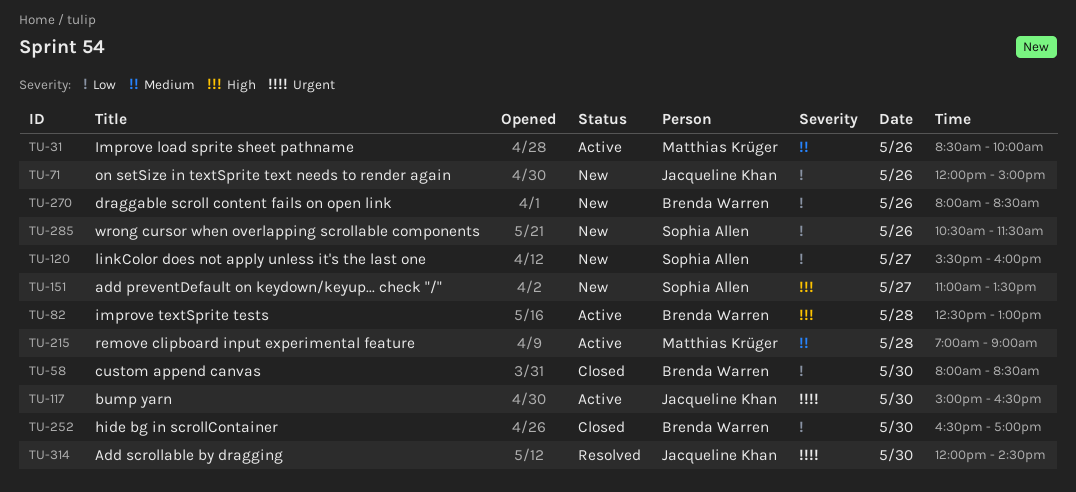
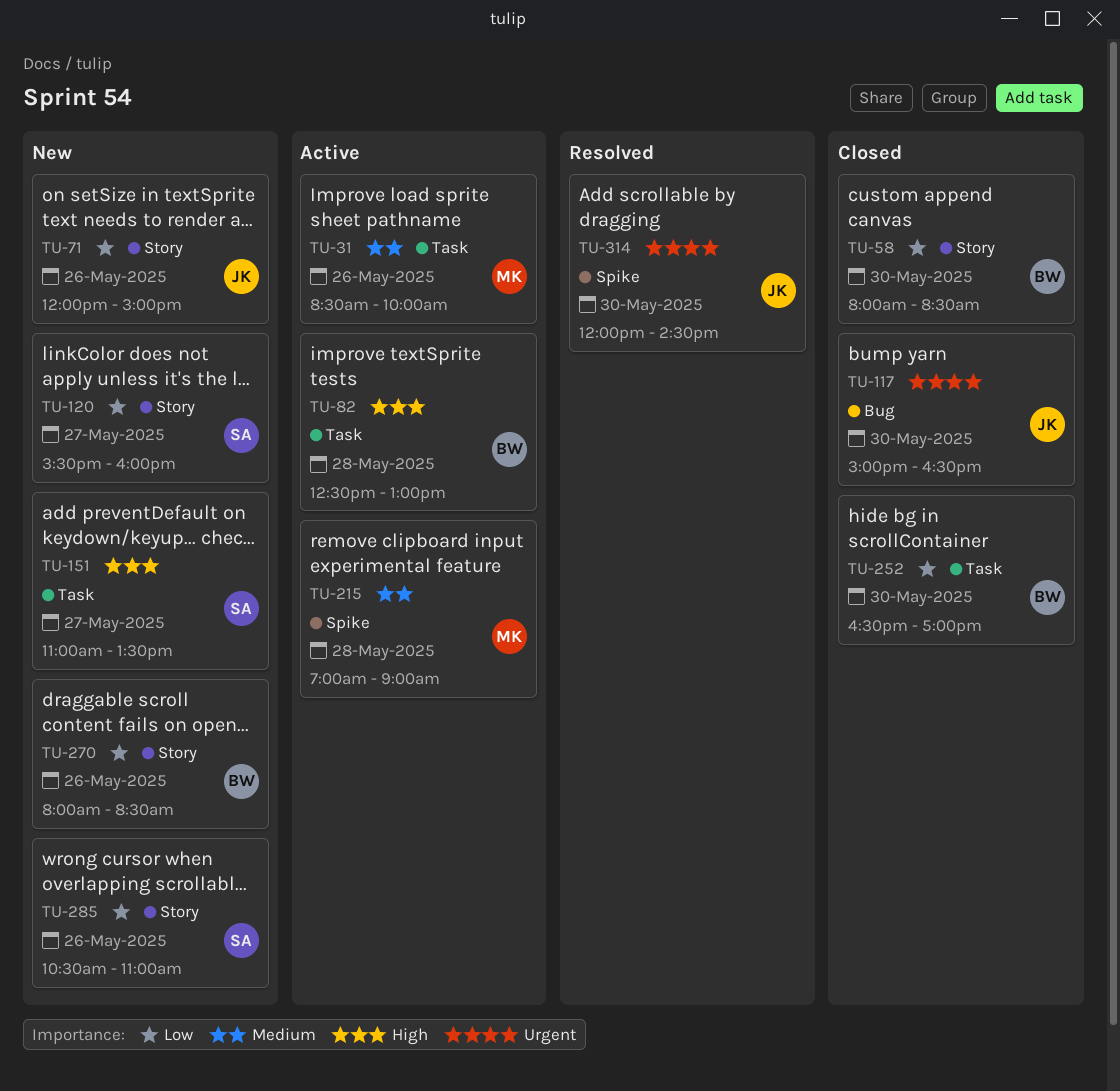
TU-117, status: Active -> Closed
TU-285, ends: 11:30 -> 11:00

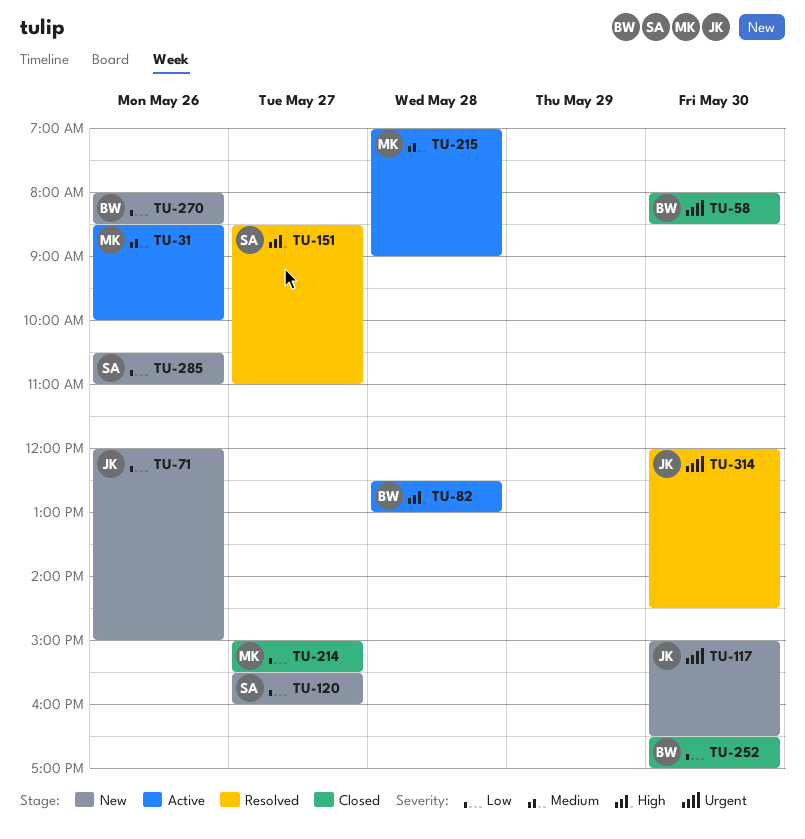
TU-58, priority: Low -> Urgent
TU-117, status: Closed -> New
TU-151, status: New -> Resolved
TU-151, begins: 11:00 -> 08:30
TU-151, ends: 13:30 -> 11:00
TU-214: none -> present

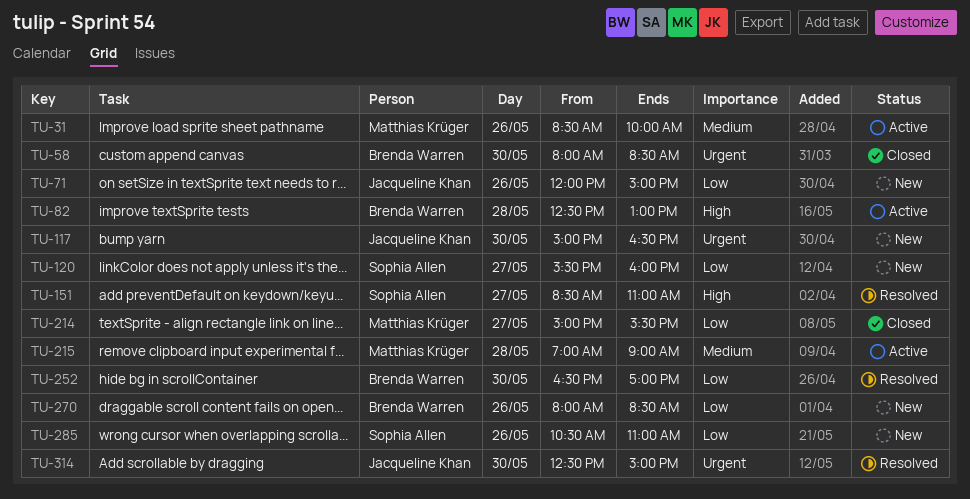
TU-252, status: Closed -> Resolved
TU-314, begins: 12:00 -> 12:30
TU-314, ends: 14:30 -> 15:00

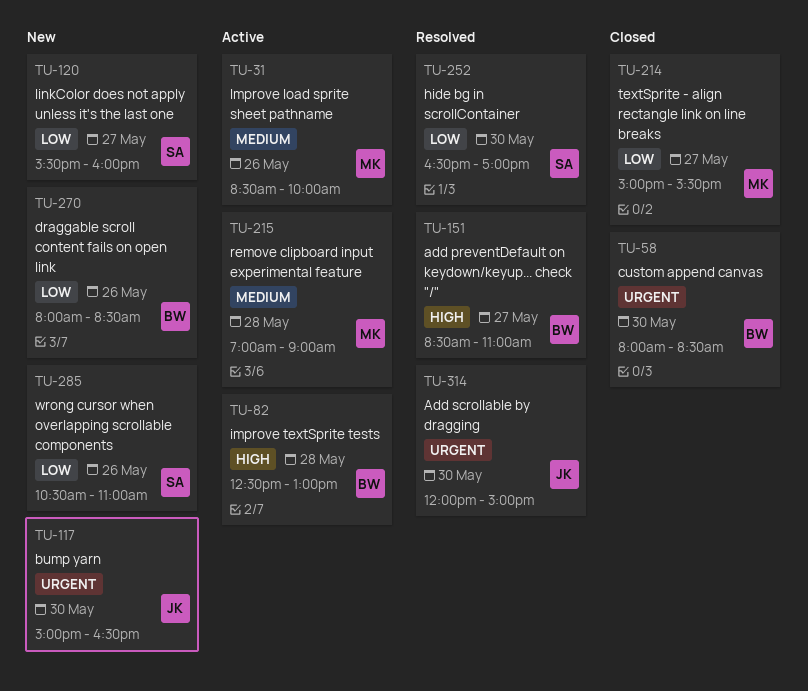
TU-71: present -> none
TU-151, owner: Sophia Allen -> Brenda Warren
TU-252, owner: Brenda Warren -> Sophia Allen
TU-314, begins: 12:30 -> 12:00

